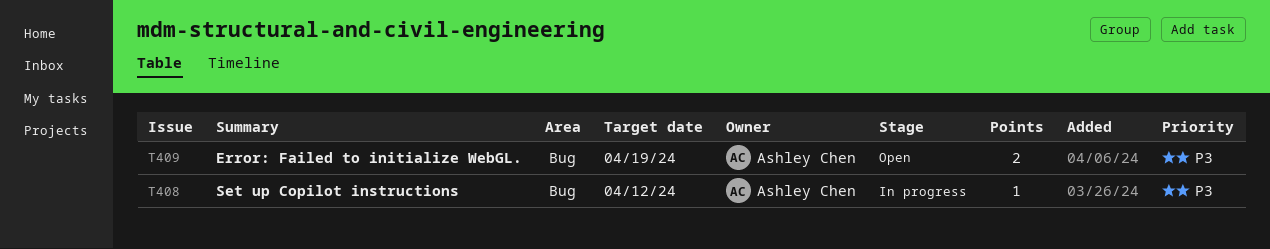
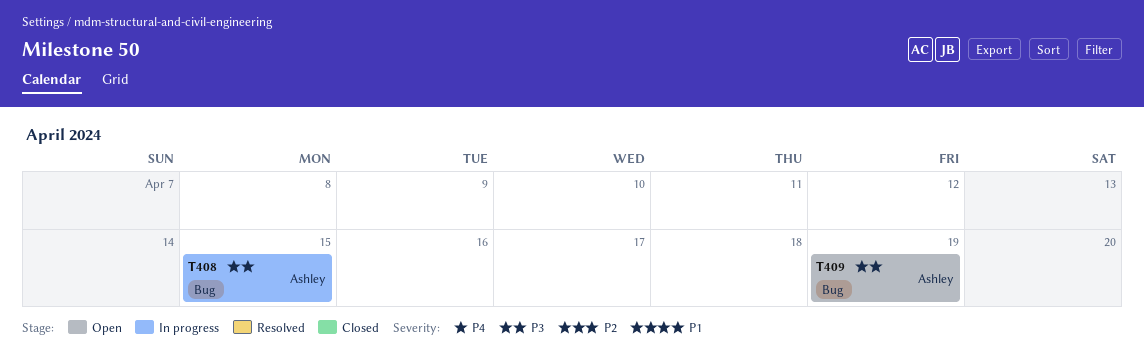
T408, due: Apr 12 -> Apr 15

